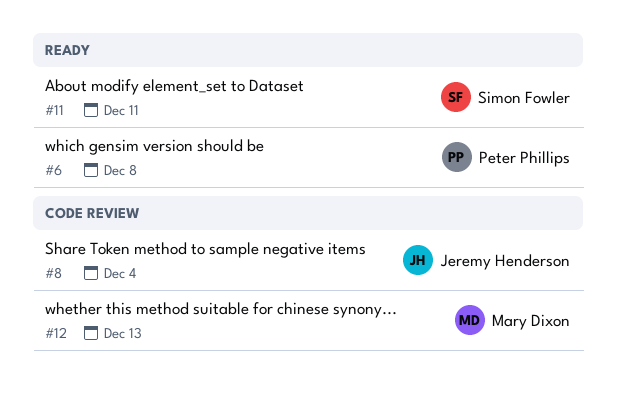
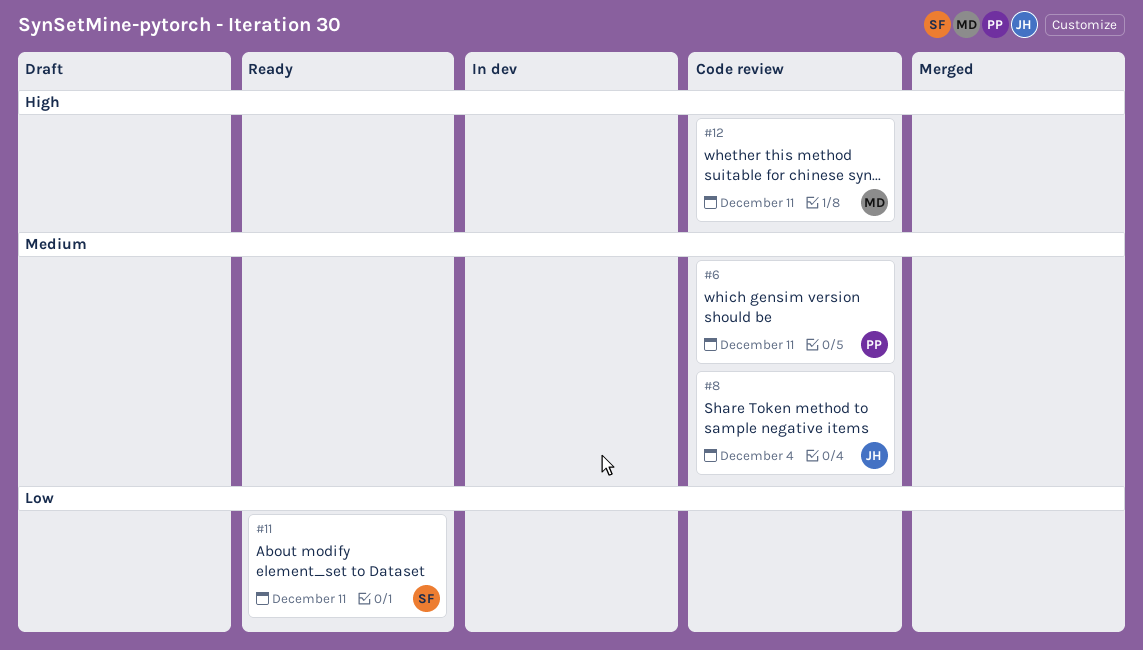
#6, status: Ready -> Code review
#6, due: Dec 8 -> Dec 11
#12, due: Dec 13 -> Dec 11

